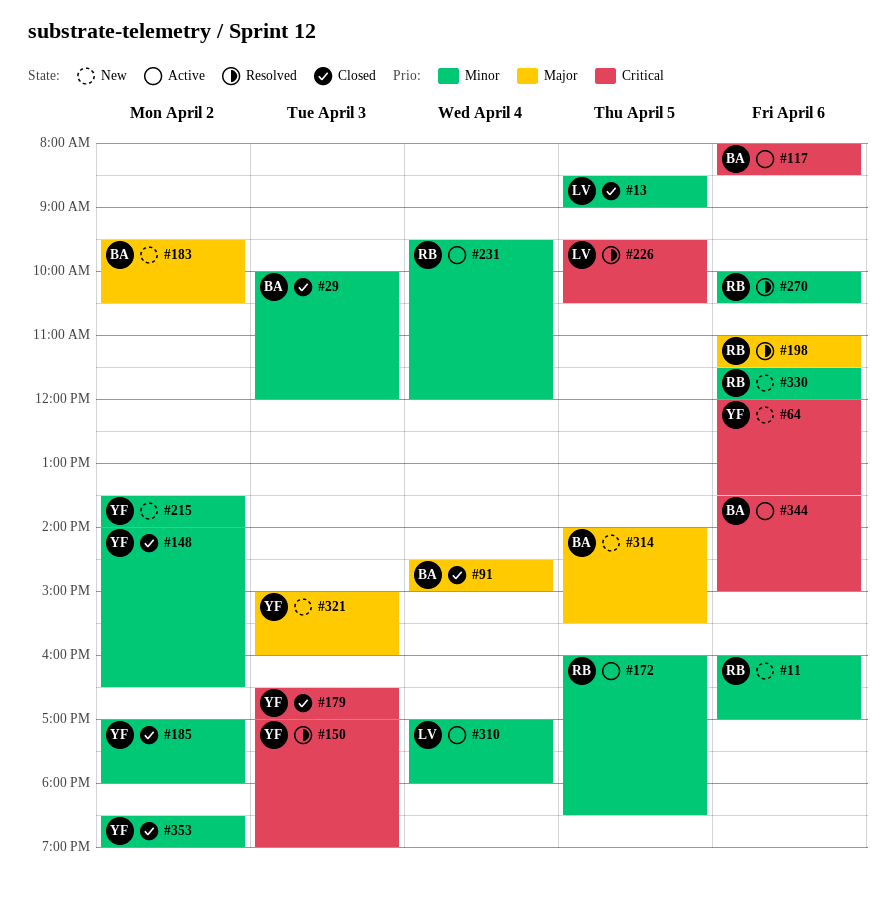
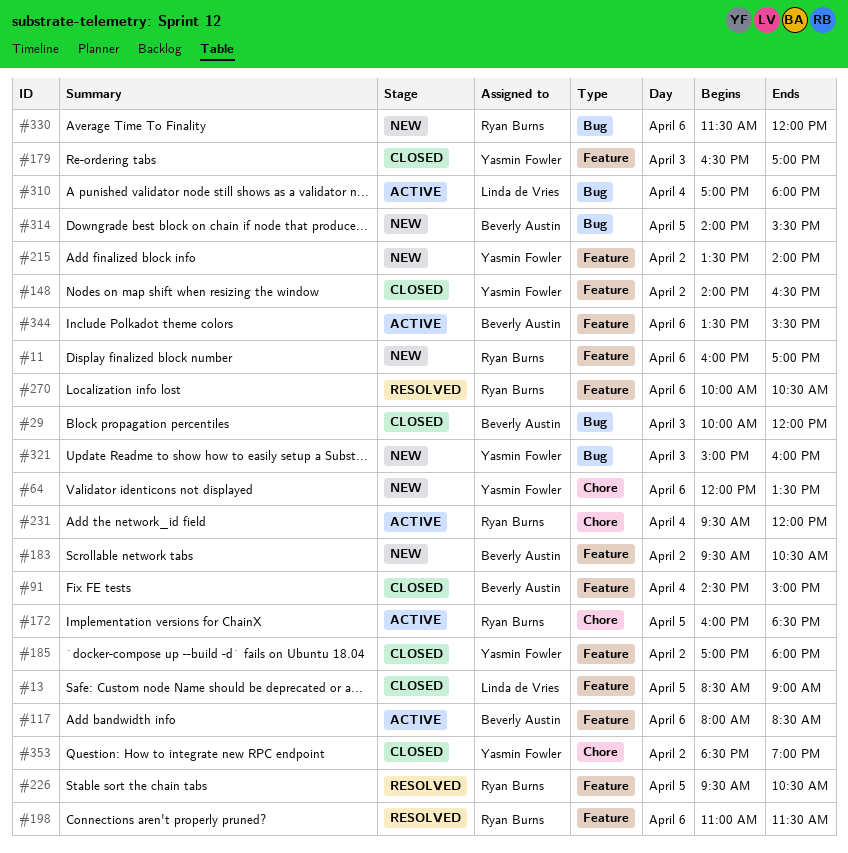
#150: present -> none
#226, owner: Linda de Vries -> Ryan Burns
#344, ends: 15:00 -> 15:30

